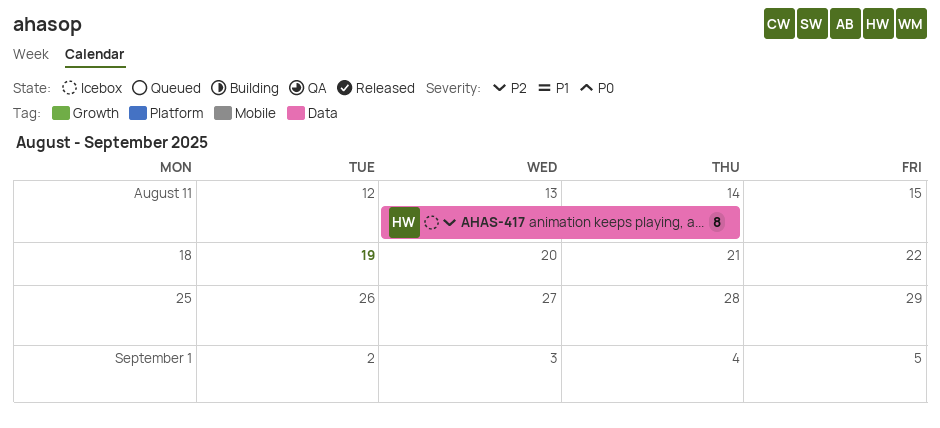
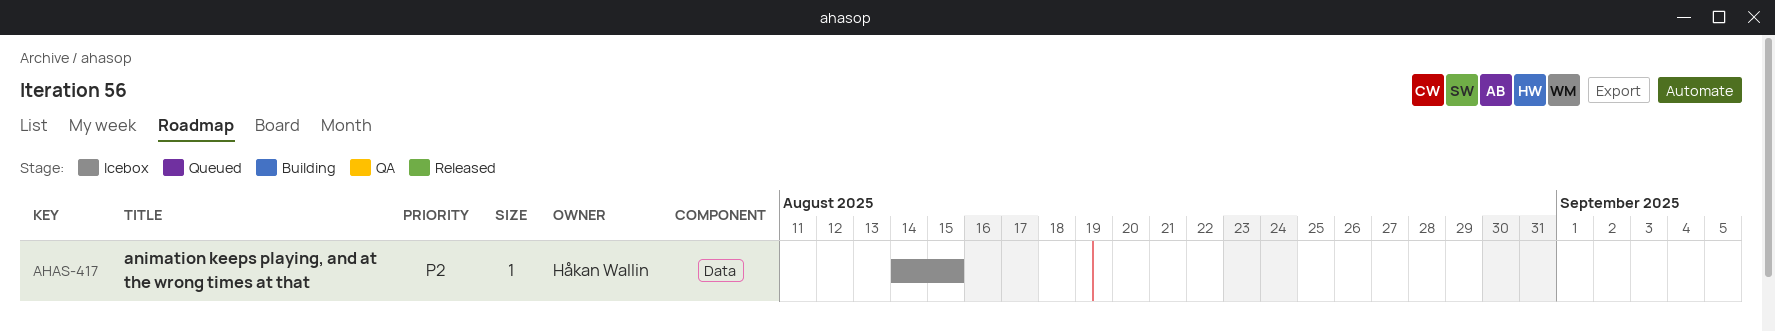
AHAS-417, estimate: 8 -> 1
AHAS-417, start: Aug 13 -> Aug 14
AHAS-417, due: Aug 14 -> Aug 15

